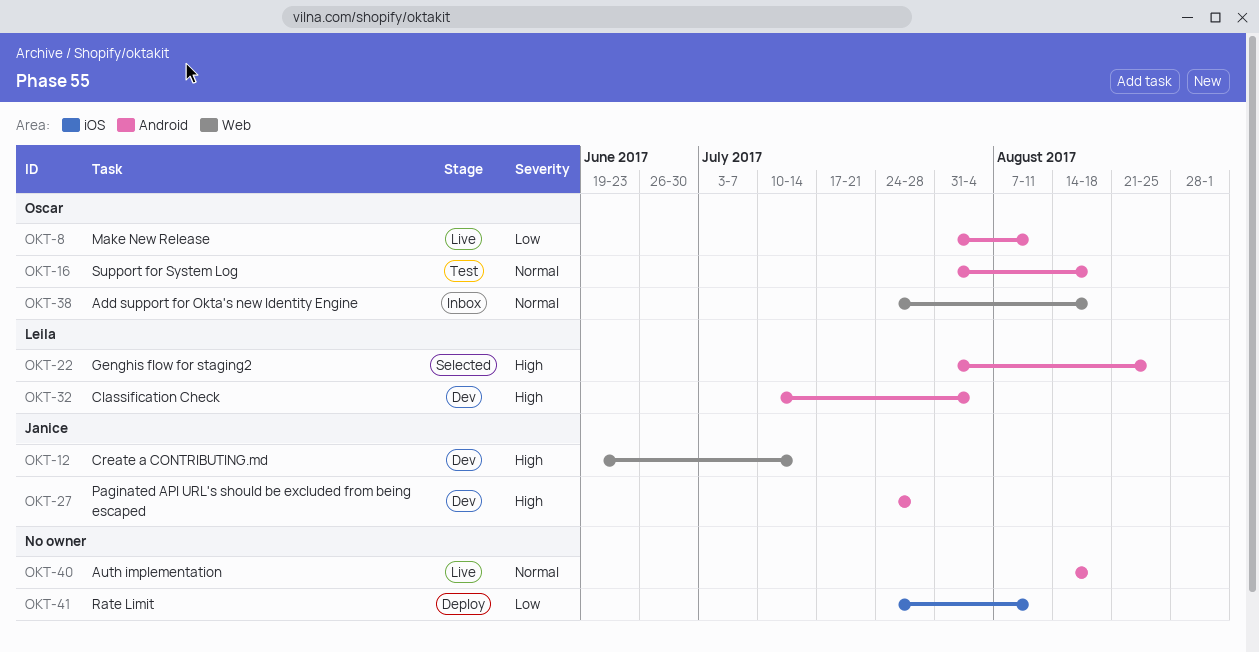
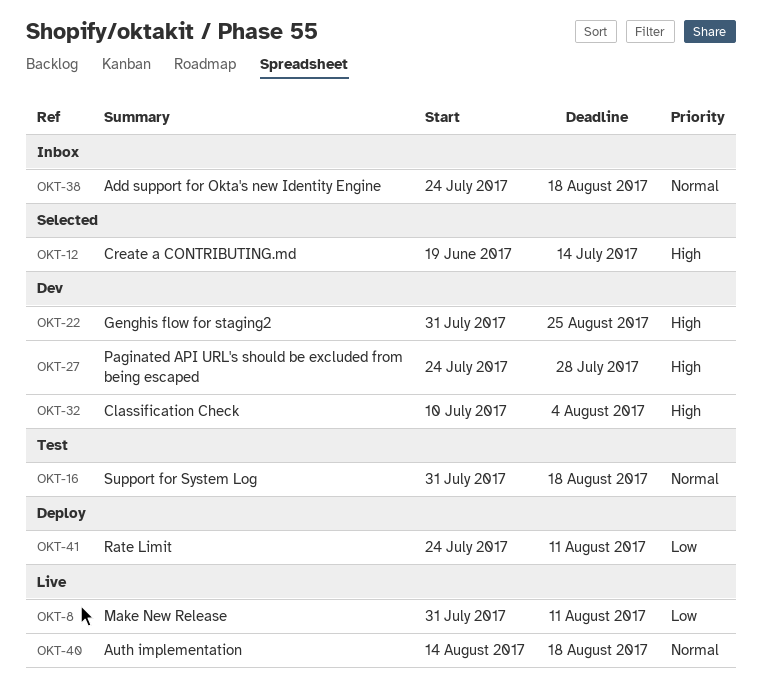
OKT-12, status: Dev -> Selected
OKT-22, status: Selected -> Dev

